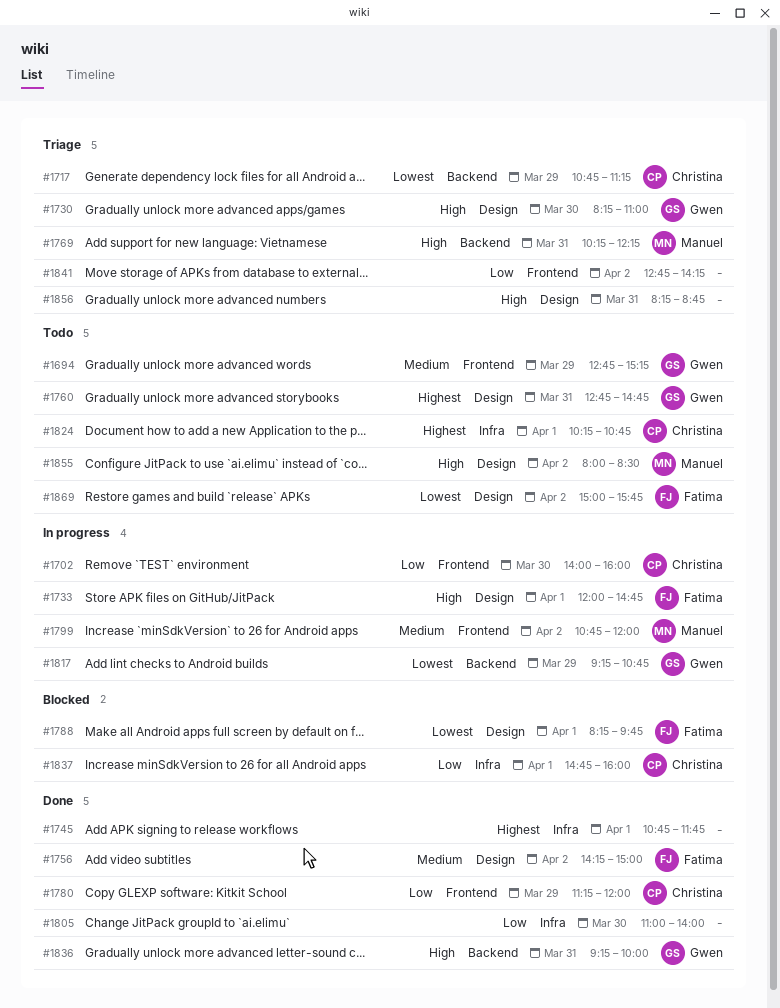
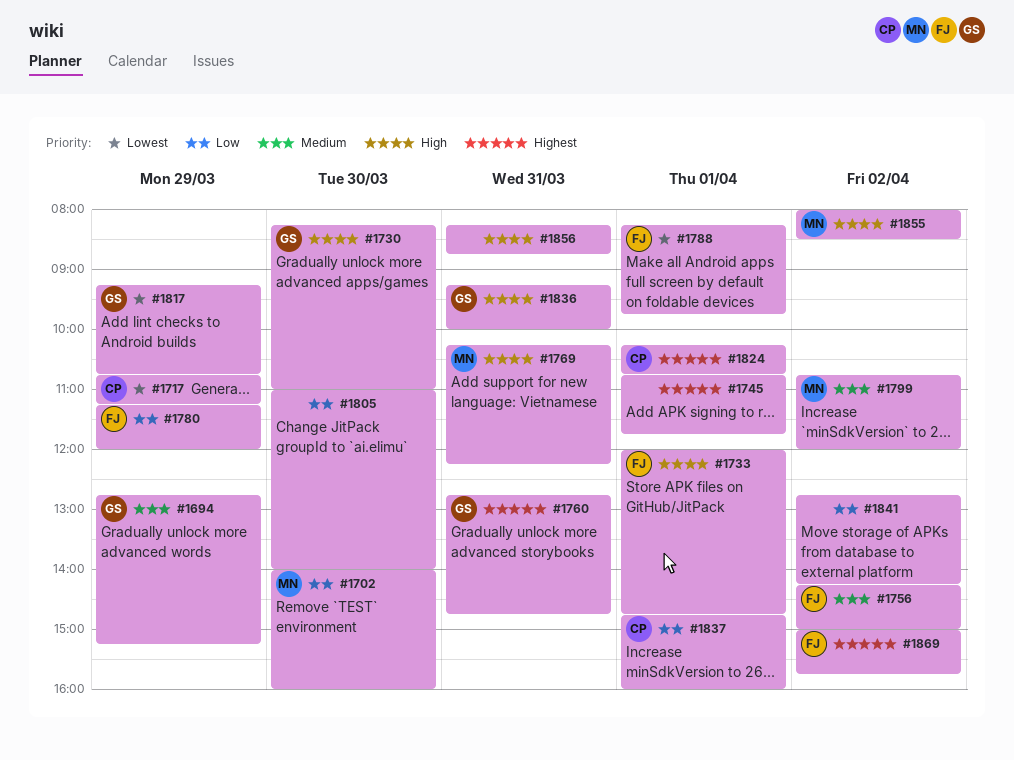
#1702, owner: Christina -> Manuel
#1780, owner: Christina -> Fatima
#1869, priority: Lowest -> Highest

